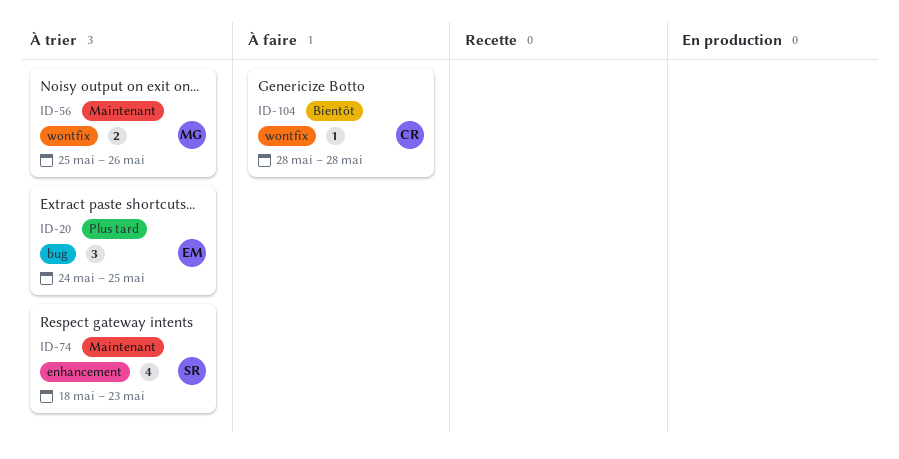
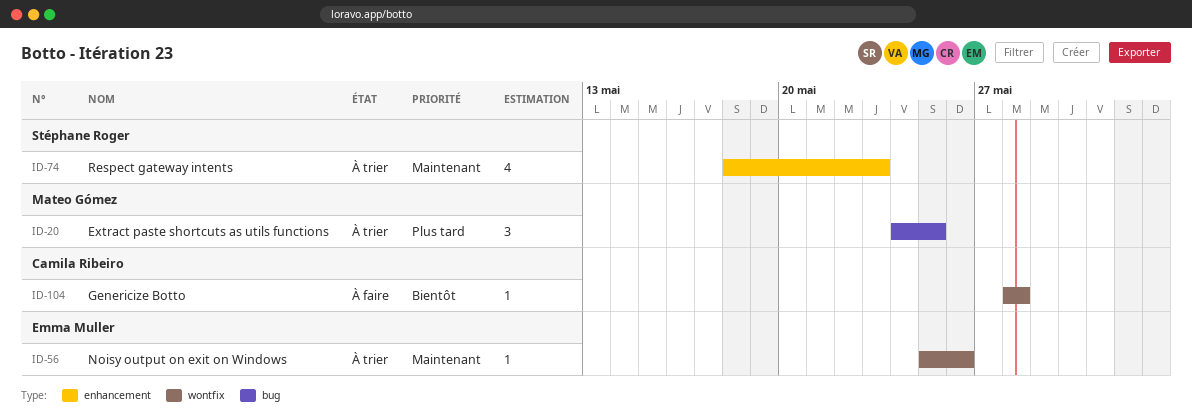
ID-20, owner: Emma Muller -> Mateo Gómez
ID-56, owner: Mateo Gómez -> Emma Muller
ID-56, estimate: 2 -> 1

